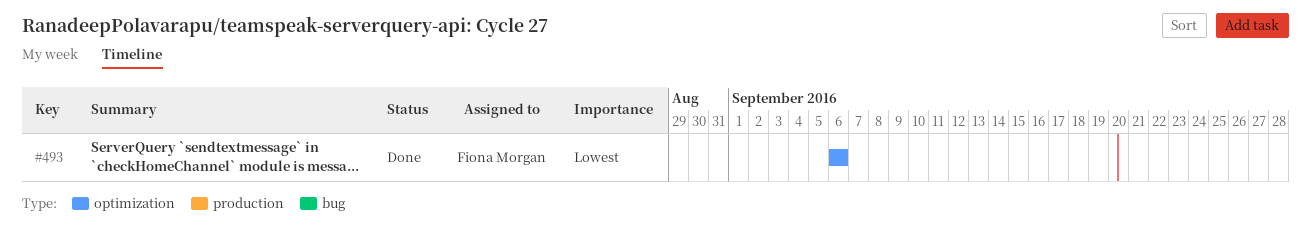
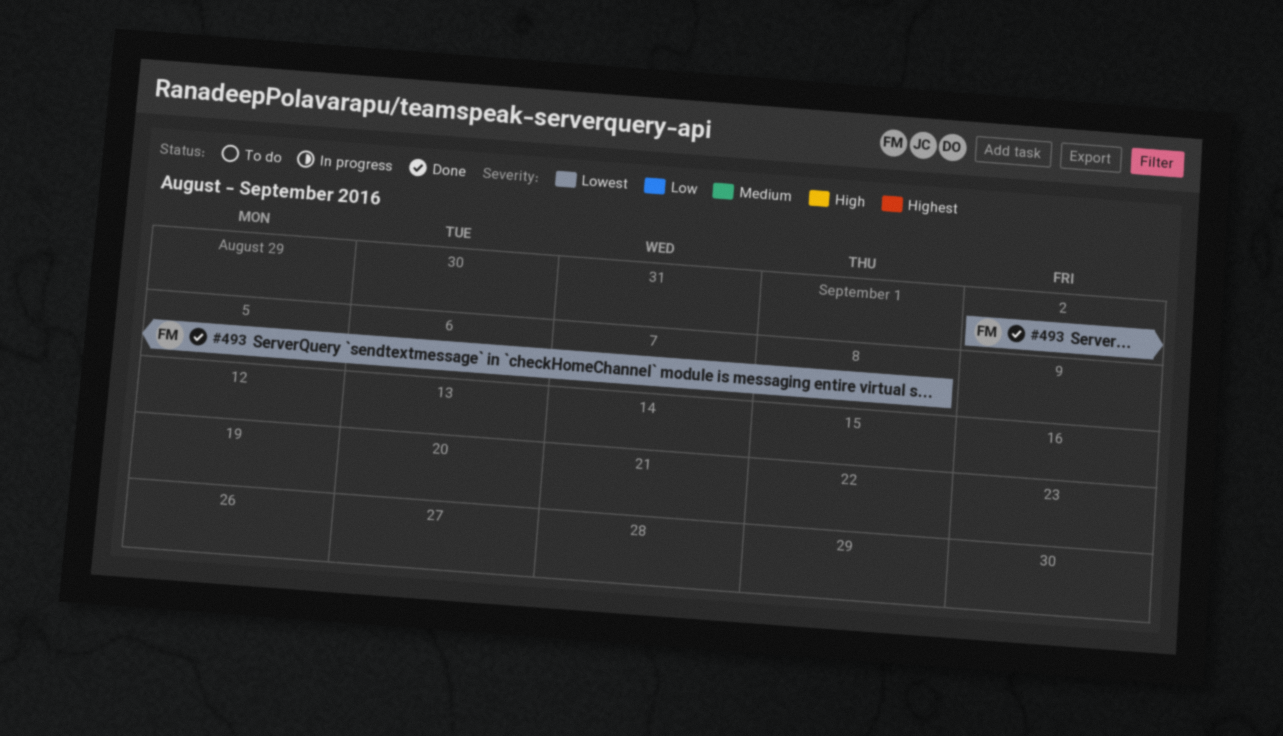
#493, start: Sep 6 -> Sep 2
#493, due: Sep 6 -> Sep 8

